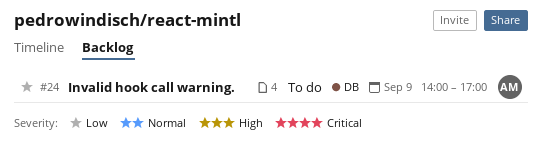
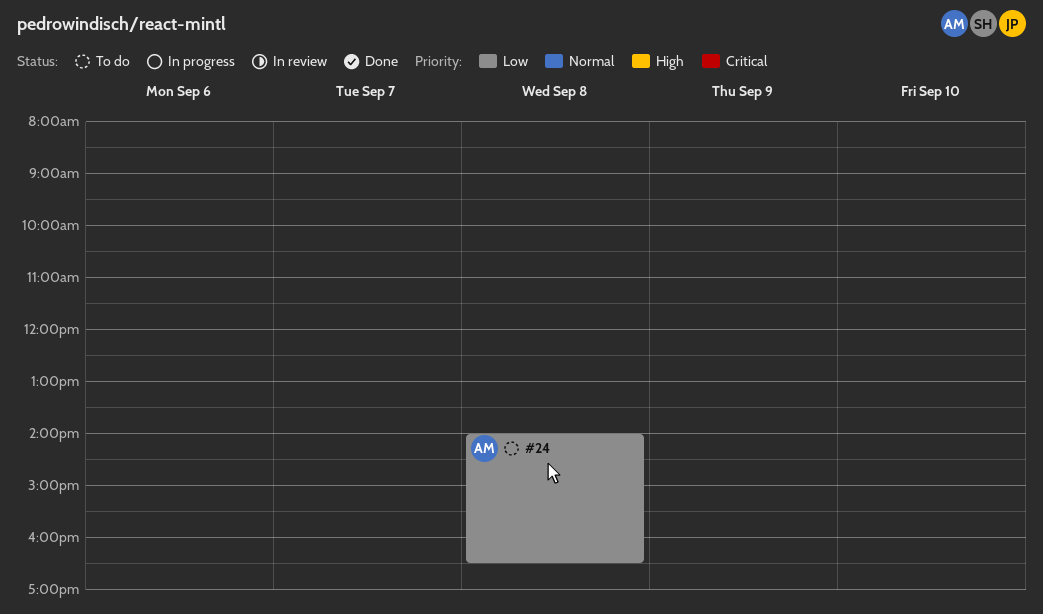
#24, day: Sep 9 -> Sep 8
#24, ends: 17:00 -> 16:30

